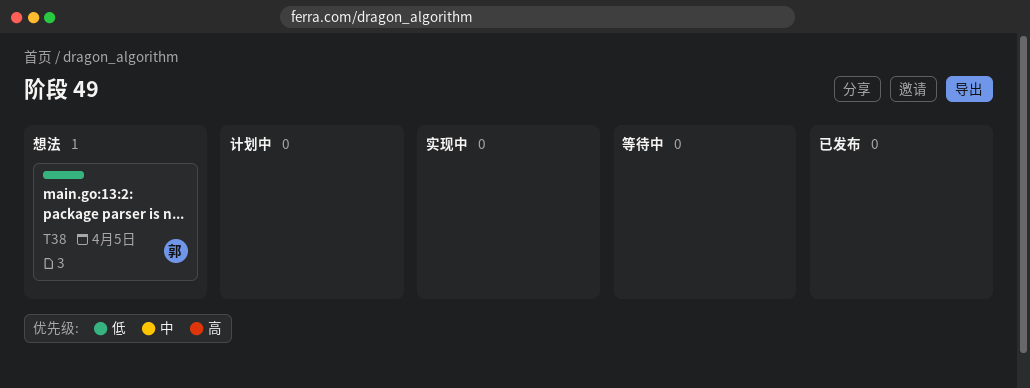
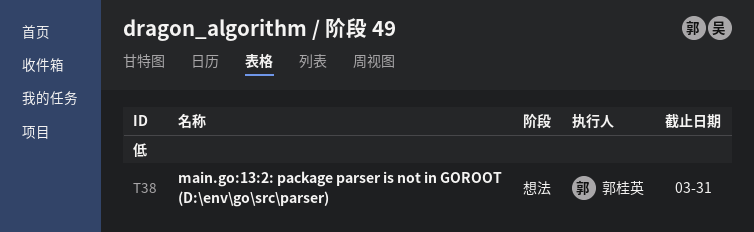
T38, due: Apr 5 -> Mar 31

